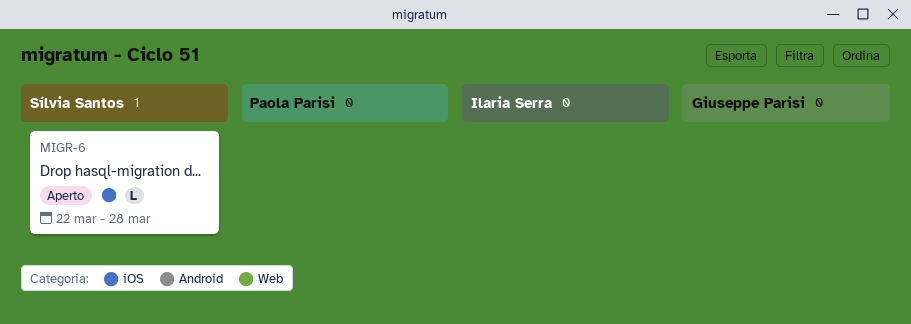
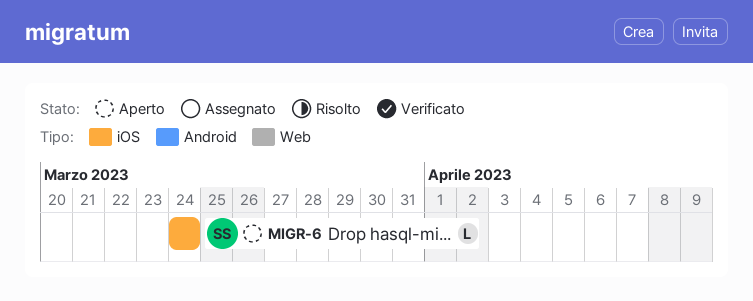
MIGR-6, start: Mar 22 -> Mar 24
MIGR-6, due: Mar 28 -> Mar 24

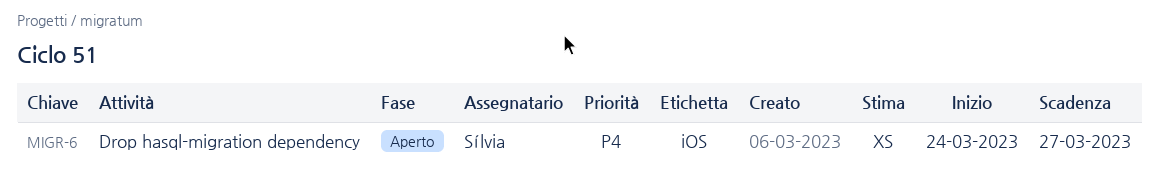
MIGR-6, estimate: L -> XS
MIGR-6, due: Mar 24 -> Mar 27

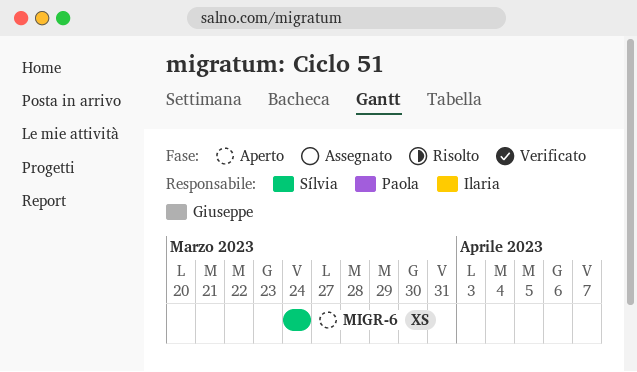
MIGR-6, due: Mar 27 -> Mar 24

